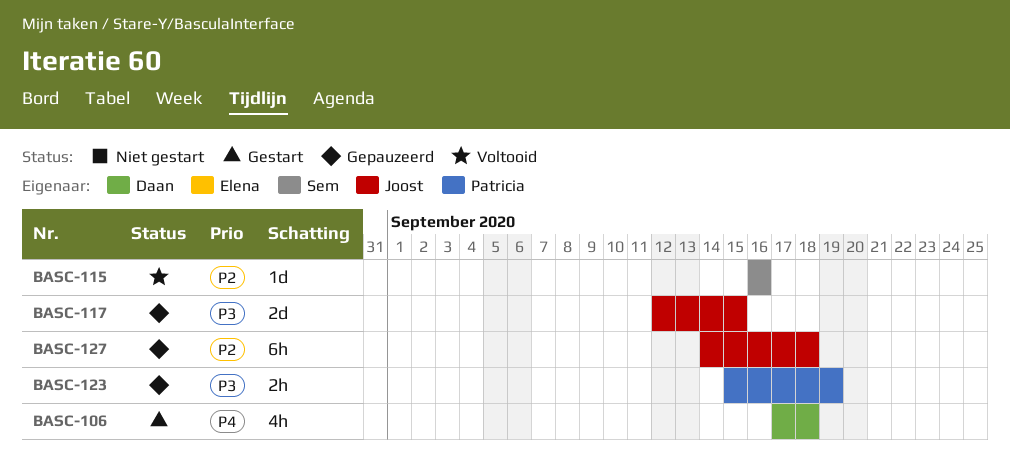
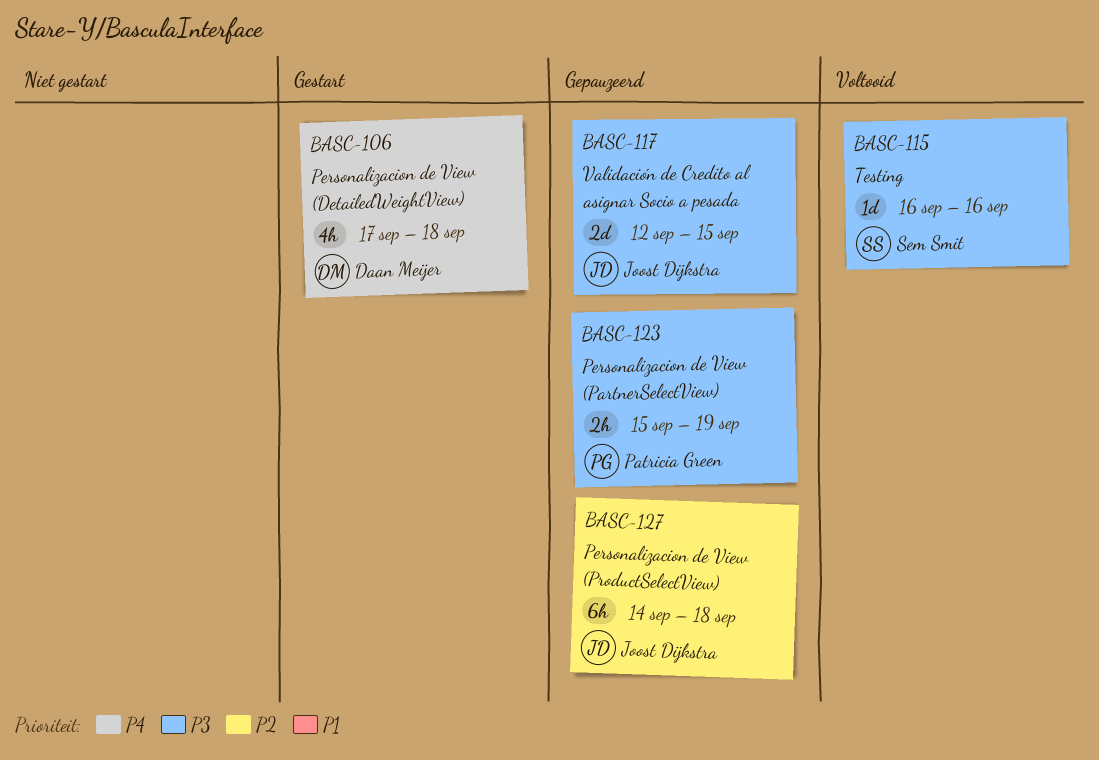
BASC-115, priority: P2 -> P3

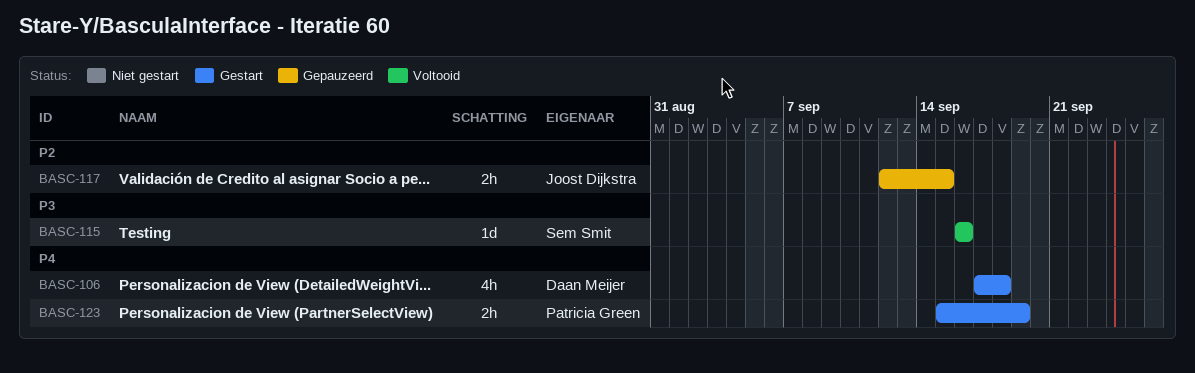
BASC-117, priority: P3 -> P2
BASC-117, estimate: 2d -> 2h
BASC-123, status: Gepauzeerd -> Gestart
BASC-123, priority: P3 -> P4
BASC-127: present -> none

